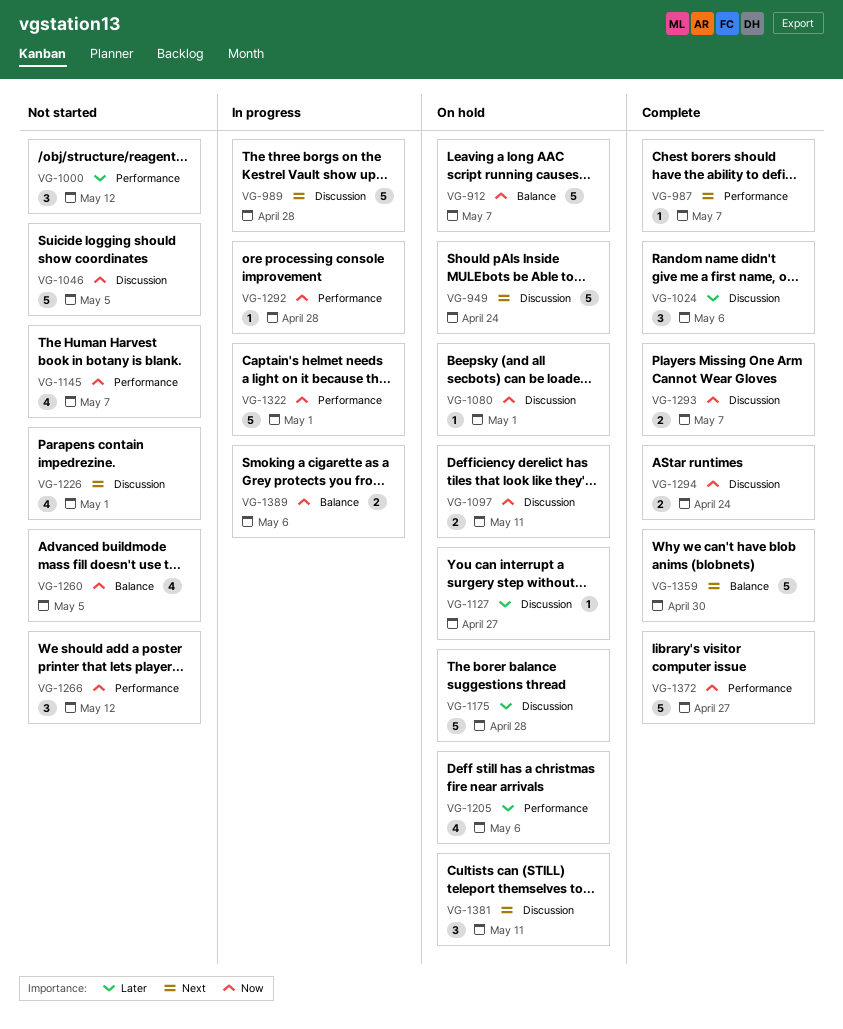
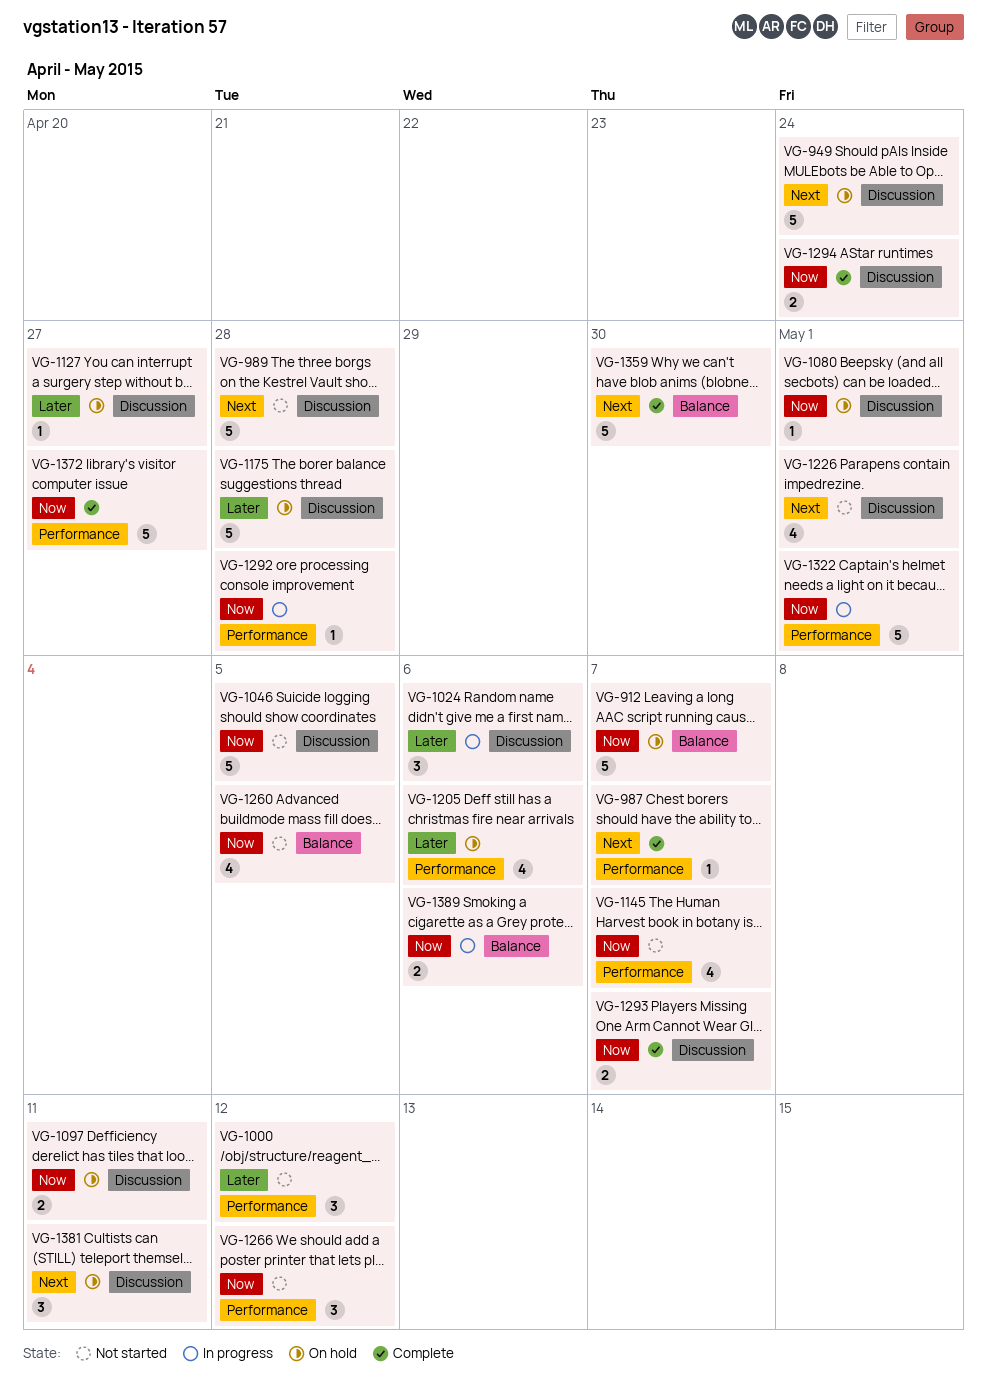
VG-989, status: In progress -> Not started
VG-1024, status: Complete -> In progress

